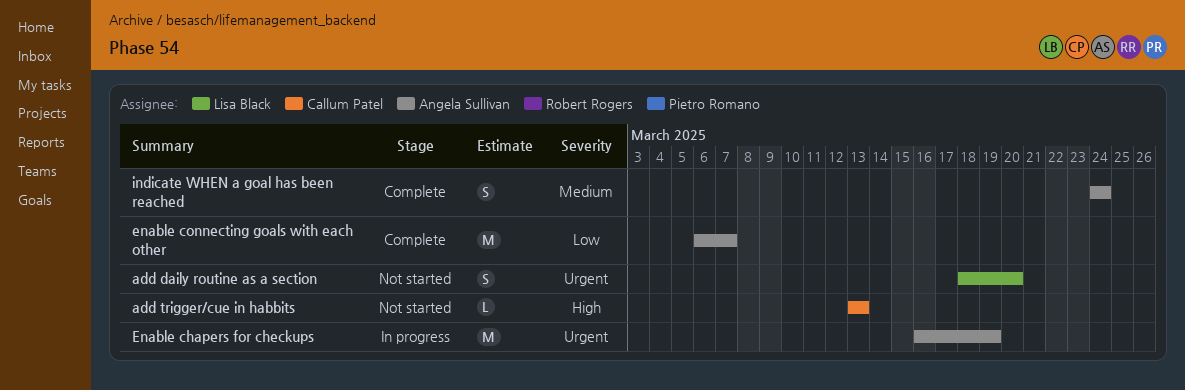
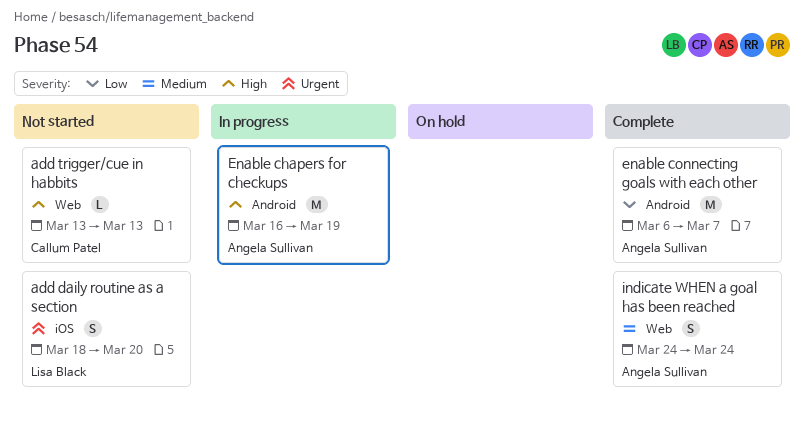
Enable chapers for checkups, priority: Urgent -> High

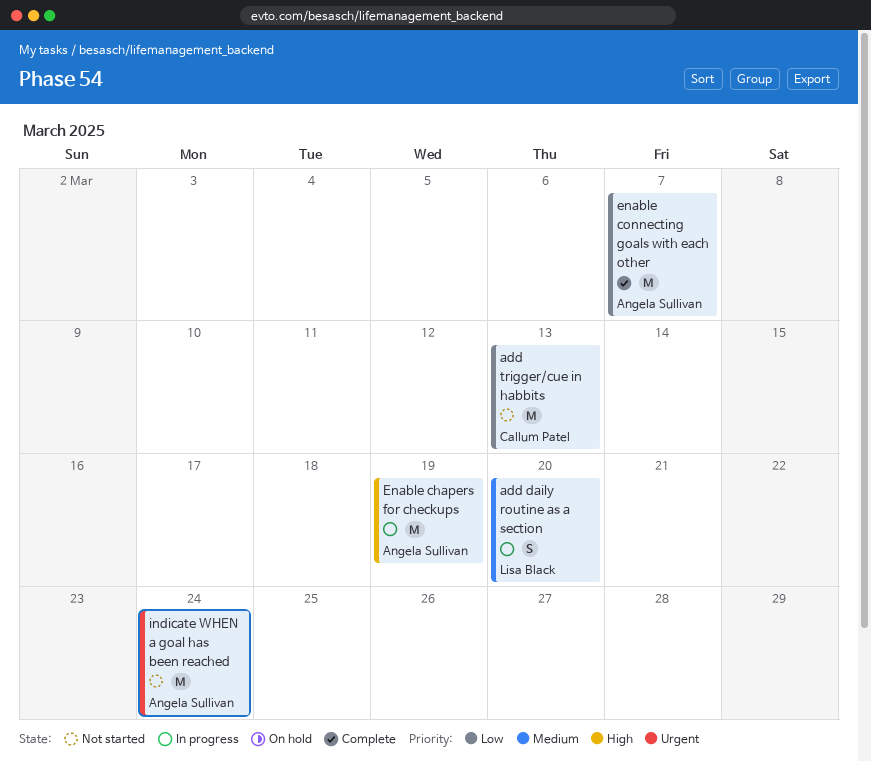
add daily routine as a section, status: Not started -> In progress
add daily routine as a section, priority: Urgent -> Medium
add trigger/cue in habbits, priority: High -> Low
add trigger/cue in habbits, estimate: L -> M
indicate WHEN a goal has been reached, status: Complete -> Not started
indicate WHEN a goal has been reached, priority: Medium -> Urgent
indicate WHEN a goal has been reached, estimate: S -> M

